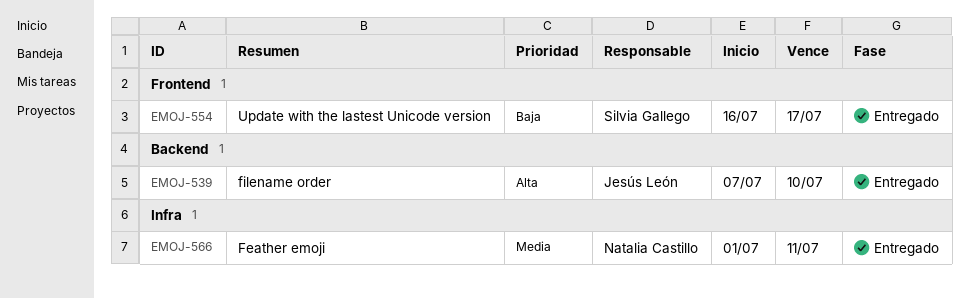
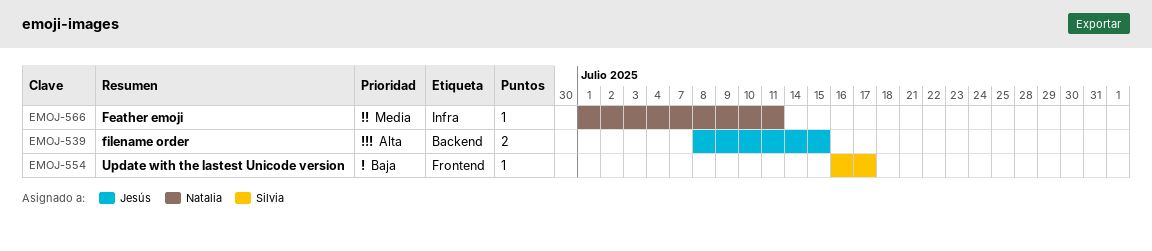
EMOJ-539, start: Jul 7 -> Jul 8
EMOJ-539, due: Jul 10 -> Jul 15

